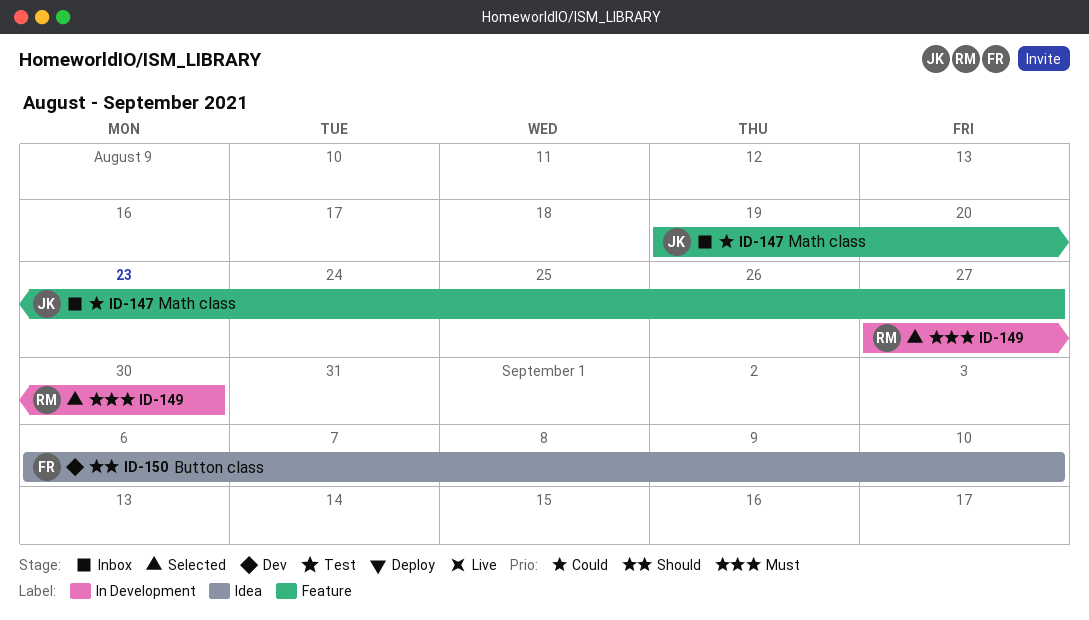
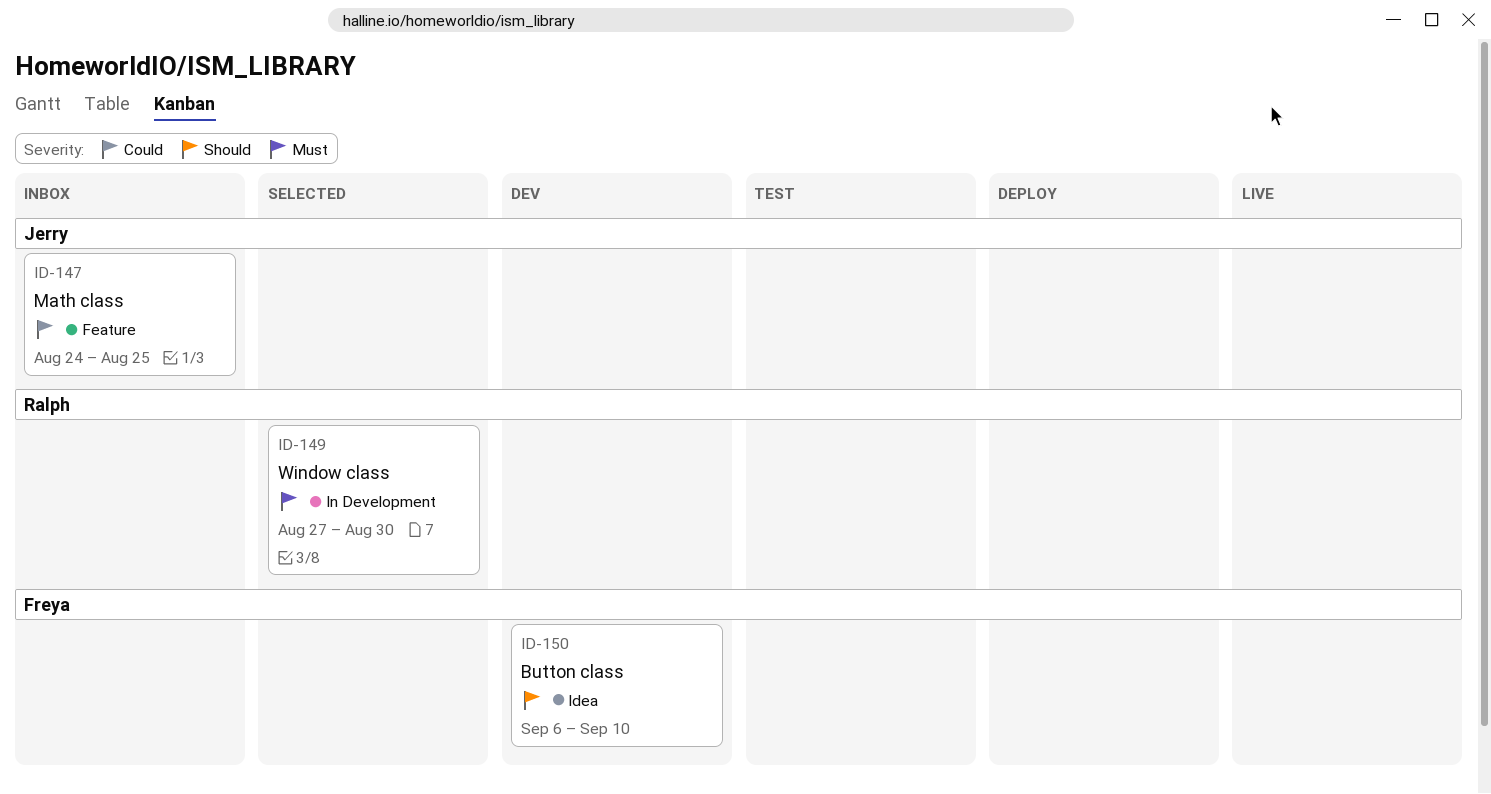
ID-147, start: Aug 19 -> Aug 24
ID-147, due: Aug 27 -> Aug 25

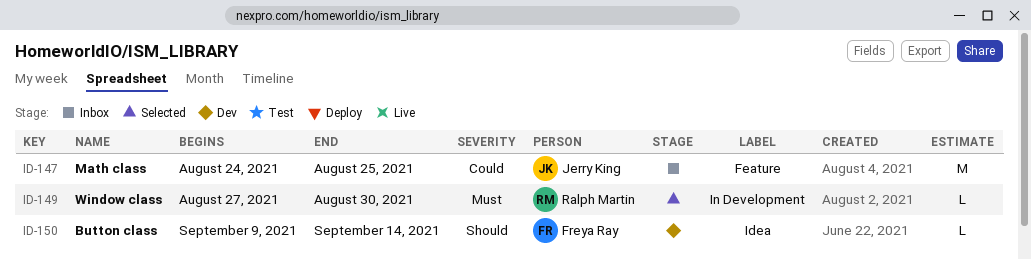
ID-150, start: Sep 6 -> Sep 9
ID-150, due: Sep 10 -> Sep 14

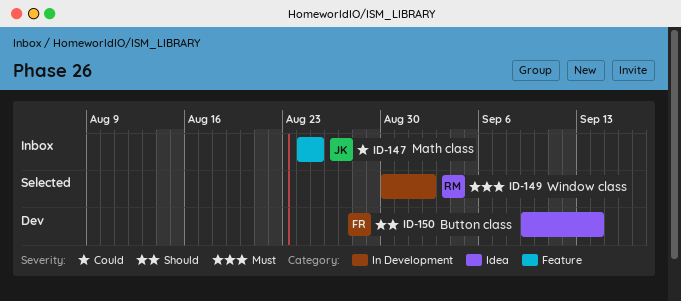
ID-149, start: Aug 27 -> Aug 30
ID-149, due: Aug 30 -> Sep 2

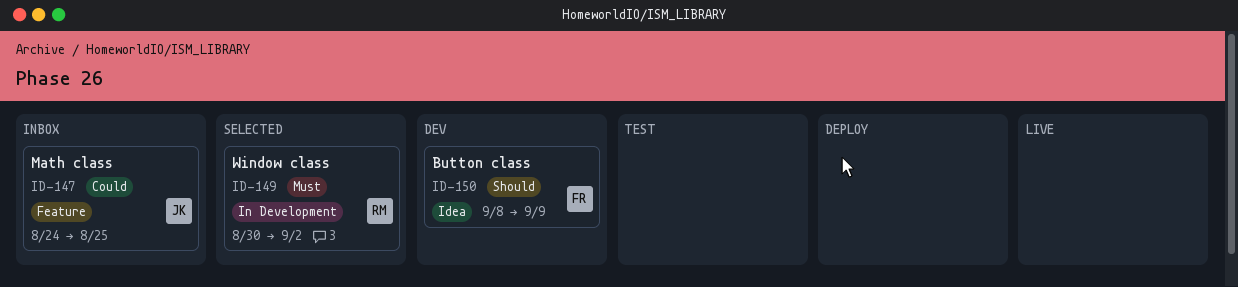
ID-150, start: Sep 9 -> Sep 8
ID-150, due: Sep 14 -> Sep 9

